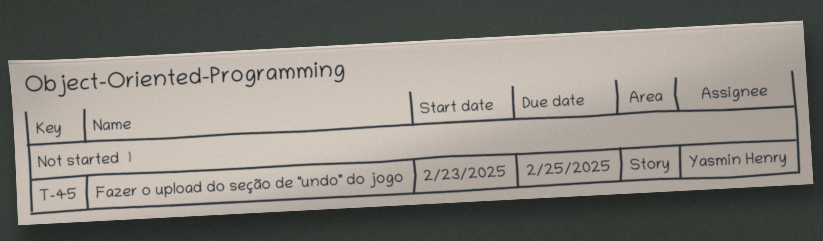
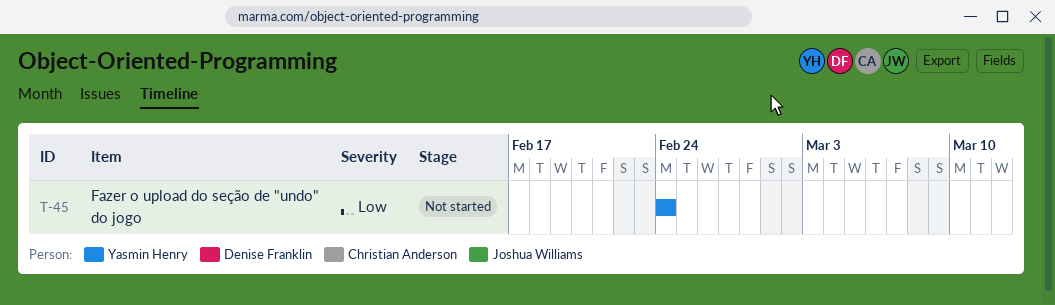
T-45, start: Feb 23 -> Feb 24
T-45, due: Feb 25 -> Feb 24

